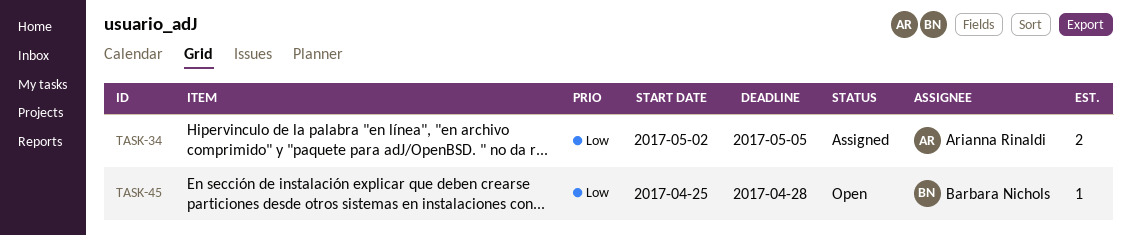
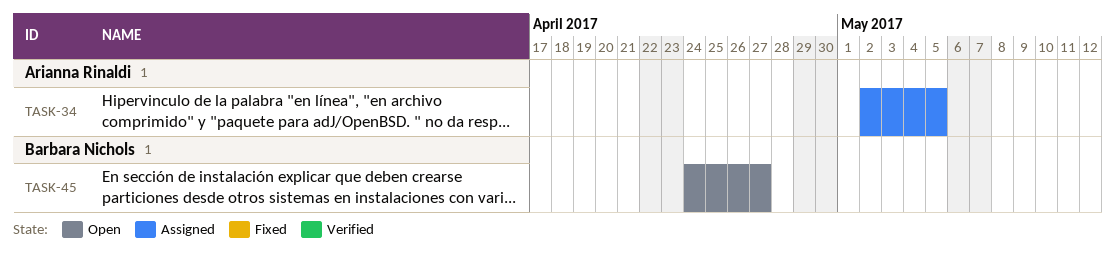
TASK-45, start: Apr 25 -> Apr 24
TASK-45, due: Apr 28 -> Apr 27

